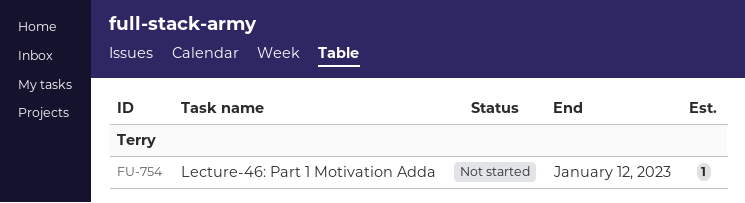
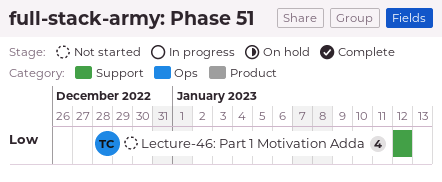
Lecture-46: Part 1 Motivation Adda, estimate: 1 -> 4

